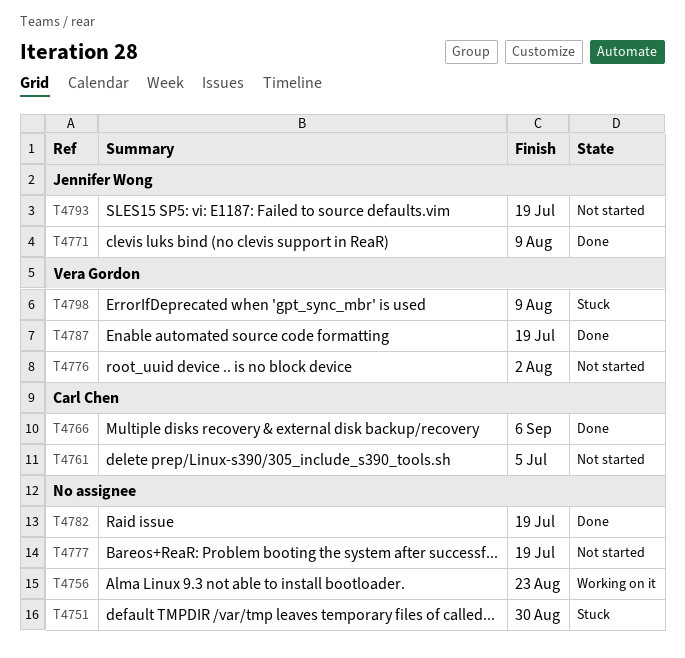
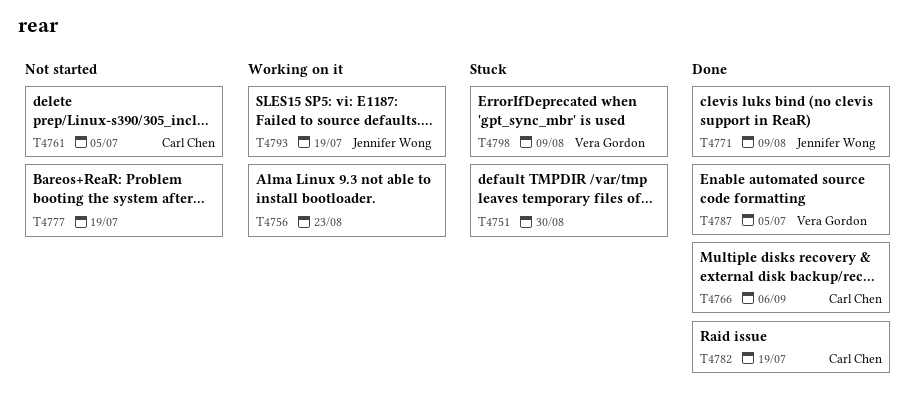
T4776: present -> none
T4782, owner: none -> Carl Chen
T4787, due: Jul 19 -> Jul 5
T4793, status: Not started -> Working on it

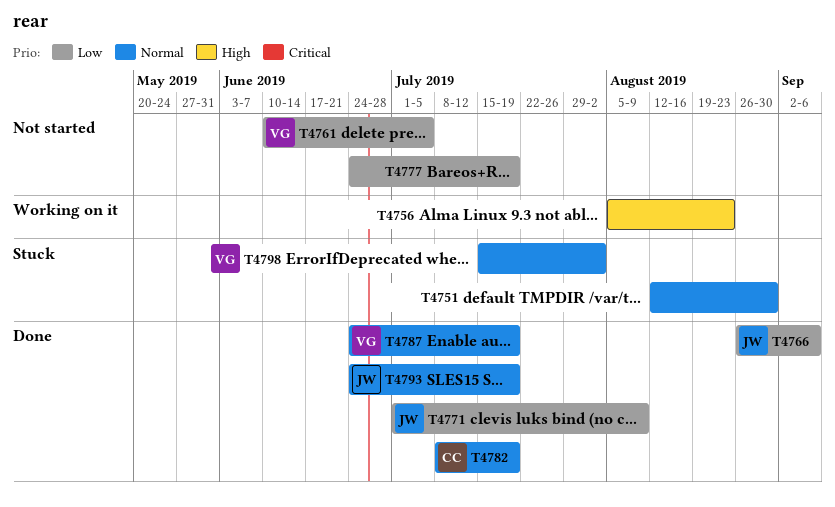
T4761, owner: Carl Chen -> Vera Gordon
T4766, owner: Carl Chen -> Jennifer Wong
T4787, due: Jul 5 -> Jul 19
T4793, status: Working on it -> Done
T4798, due: Aug 9 -> Aug 2

